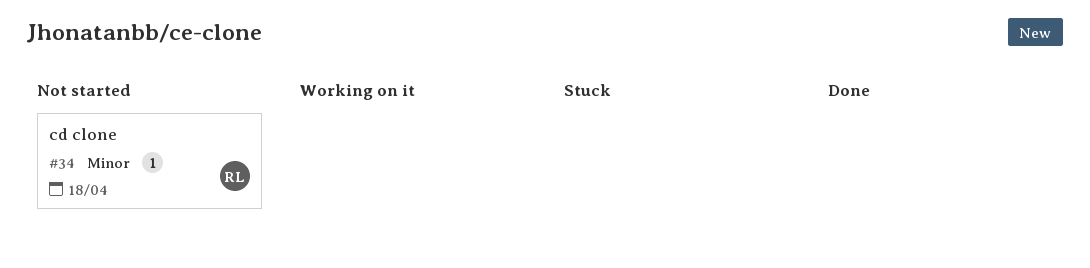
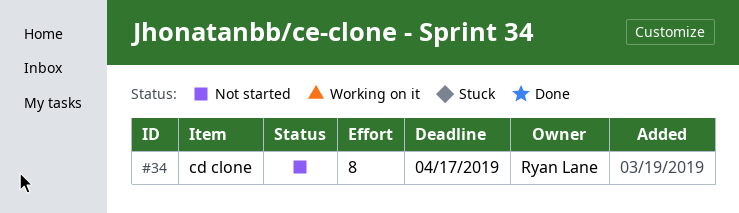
#34, estimate: 1 -> 8
#34, due: Apr 18 -> Apr 17

